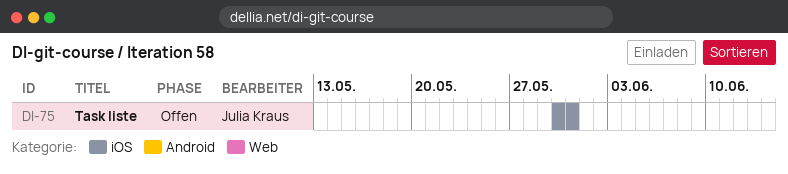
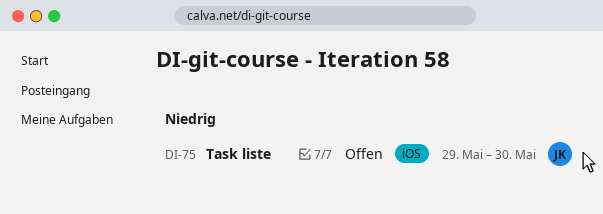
DI-75, start: May 30 -> May 29
DI-75, due: May 31 -> May 30

